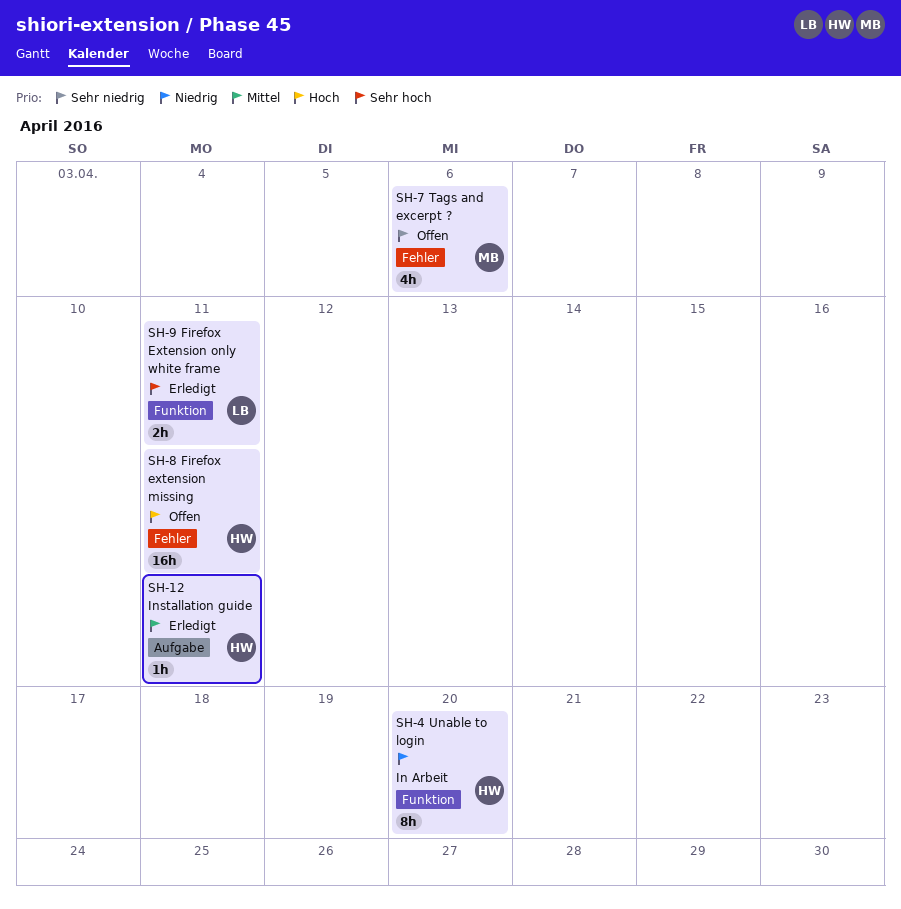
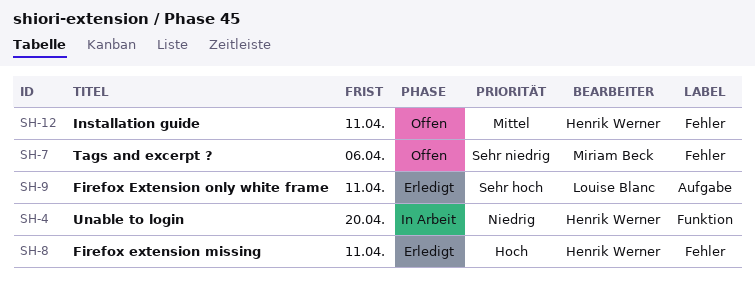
SH-8, status: Offen -> Erledigt
SH-9, label: Funktion -> Aufgabe
SH-12, status: Erledigt -> Offen
SH-12, label: Aufgabe -> Fehler

